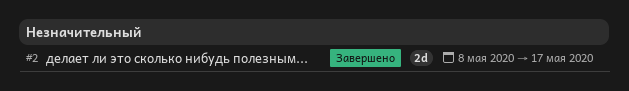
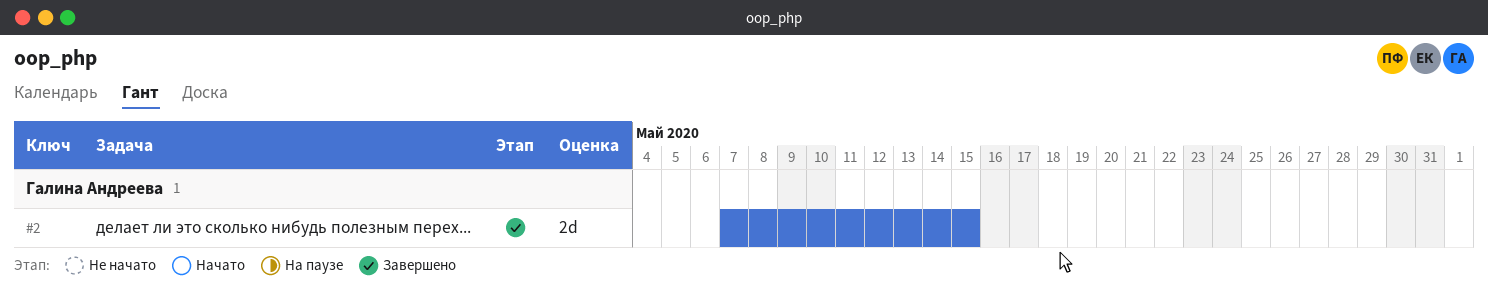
#2, start: May 8 -> May 7
#2, due: May 17 -> May 15

